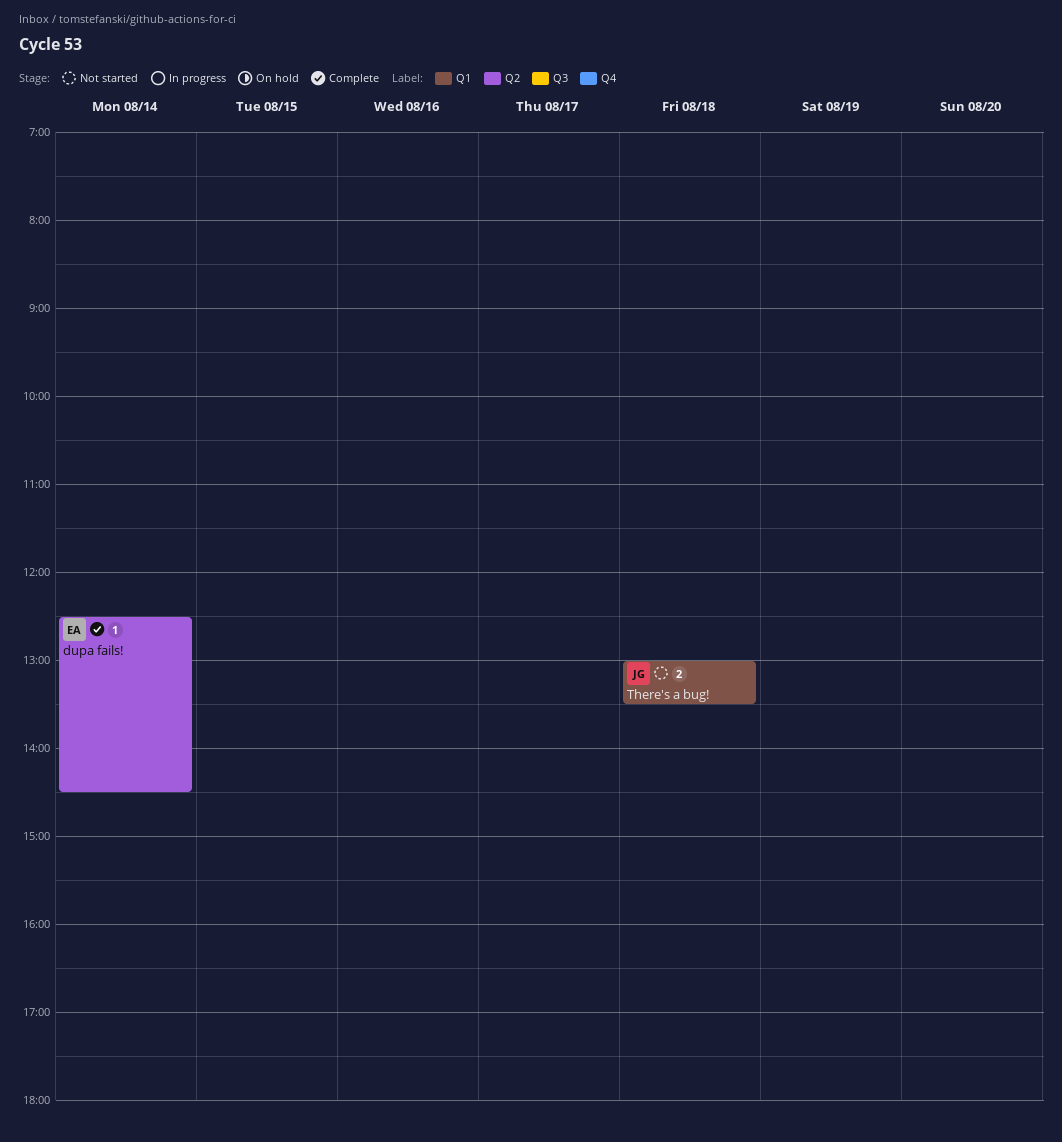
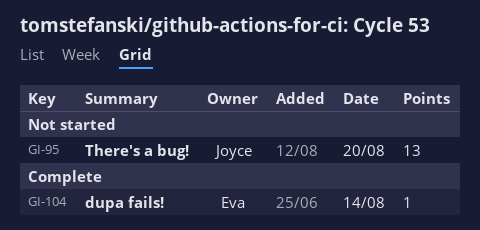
There's a bug!, estimate: 2 -> 13
There's a bug!, day: Aug 18 -> Aug 20

